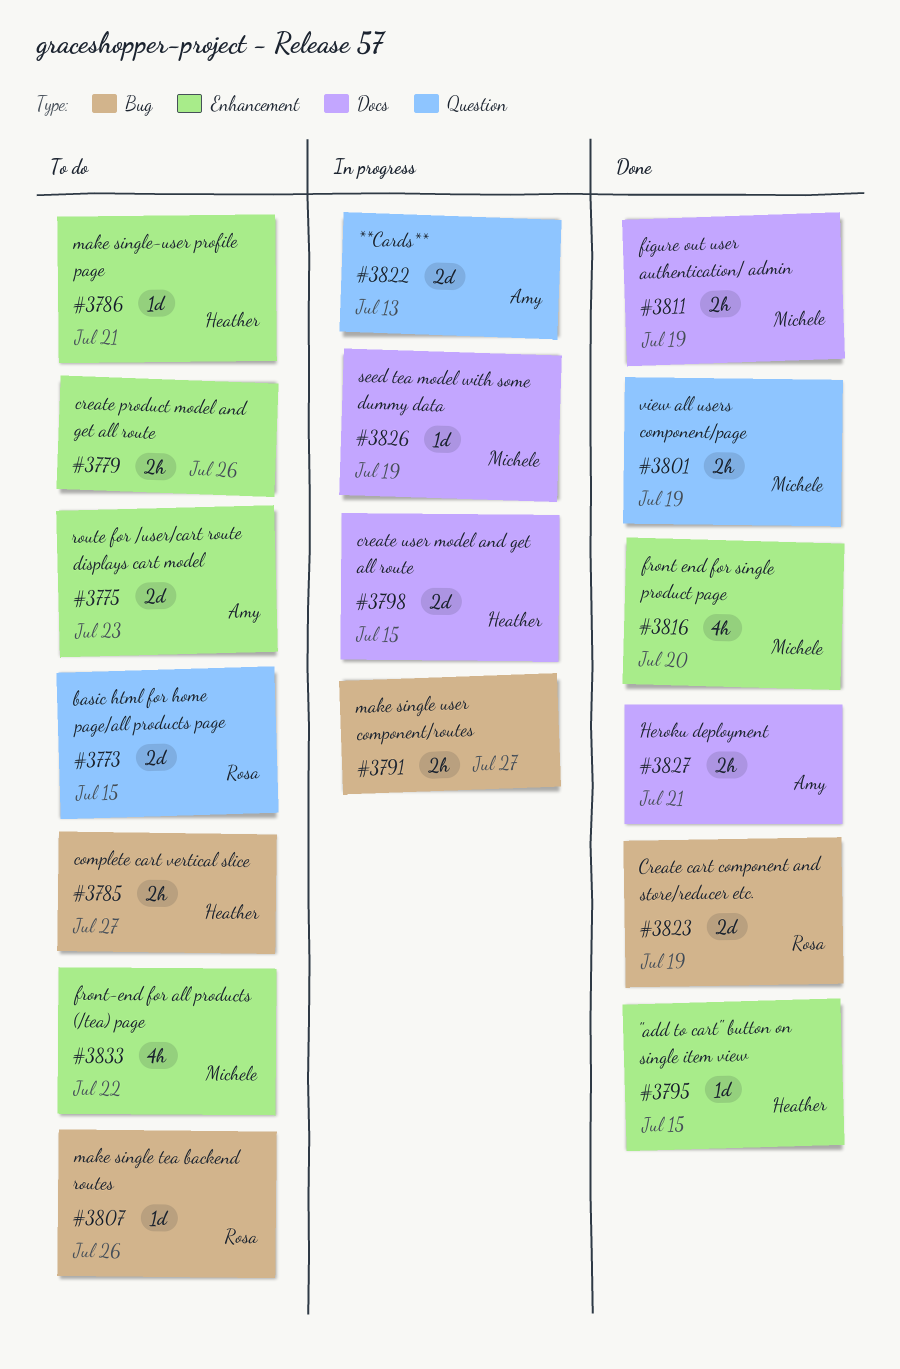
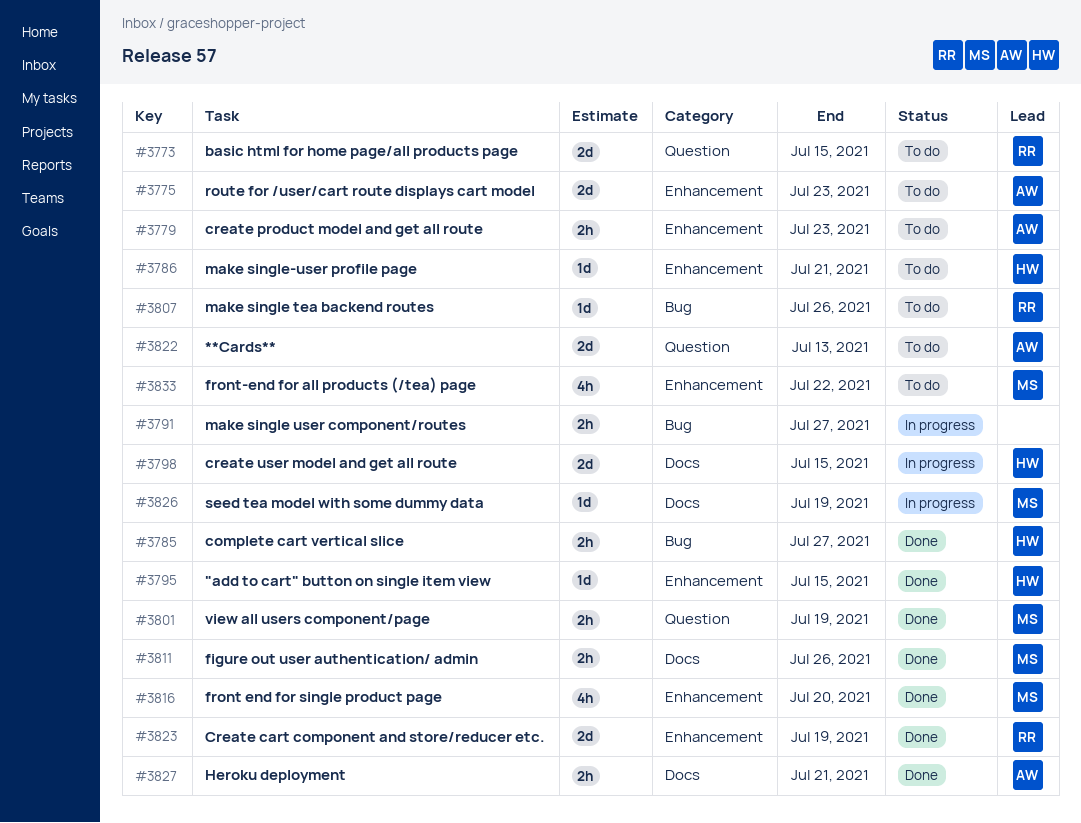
#3779, owner: none -> Amy
#3779, due: Jul 26 -> Jul 23
#3785, status: To do -> Done
#3811, due: Jul 19 -> Jul 26
#3822, status: In progress -> To do
#3823, label: Bug -> Enhancement

